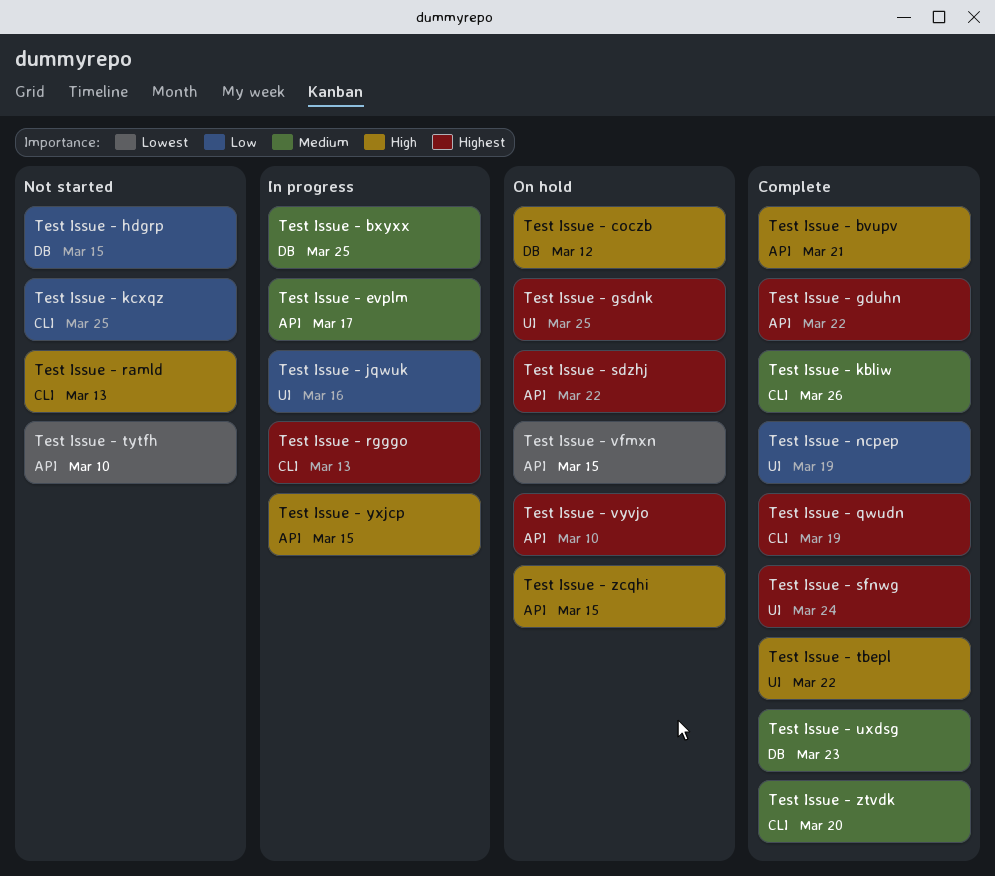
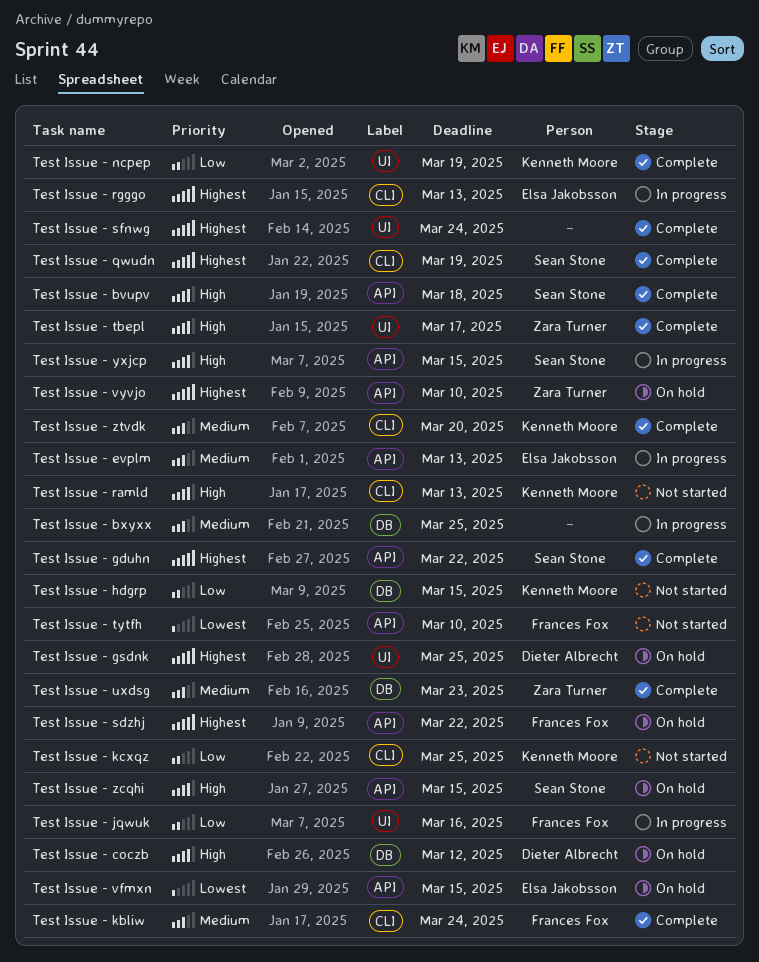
Test Issue - bvupv, due: Mar 21 -> Mar 18
Test Issue - evplm, due: Mar 17 -> Mar 13
Test Issue - kbliw, due: Mar 26 -> Mar 24
Test Issue - tbepl, due: Mar 22 -> Mar 17

